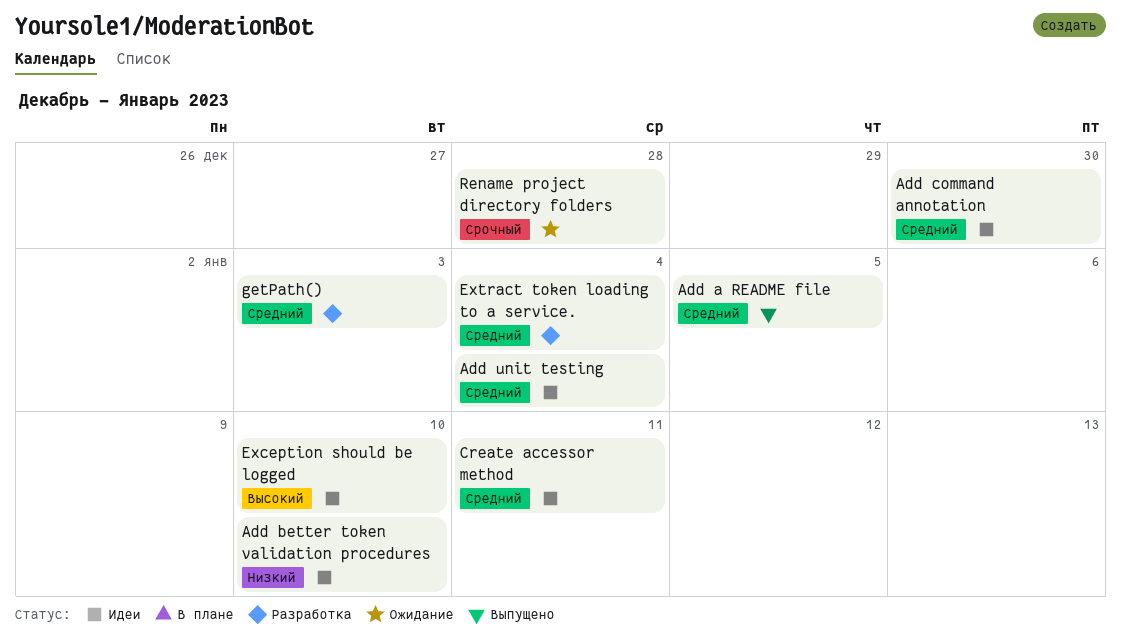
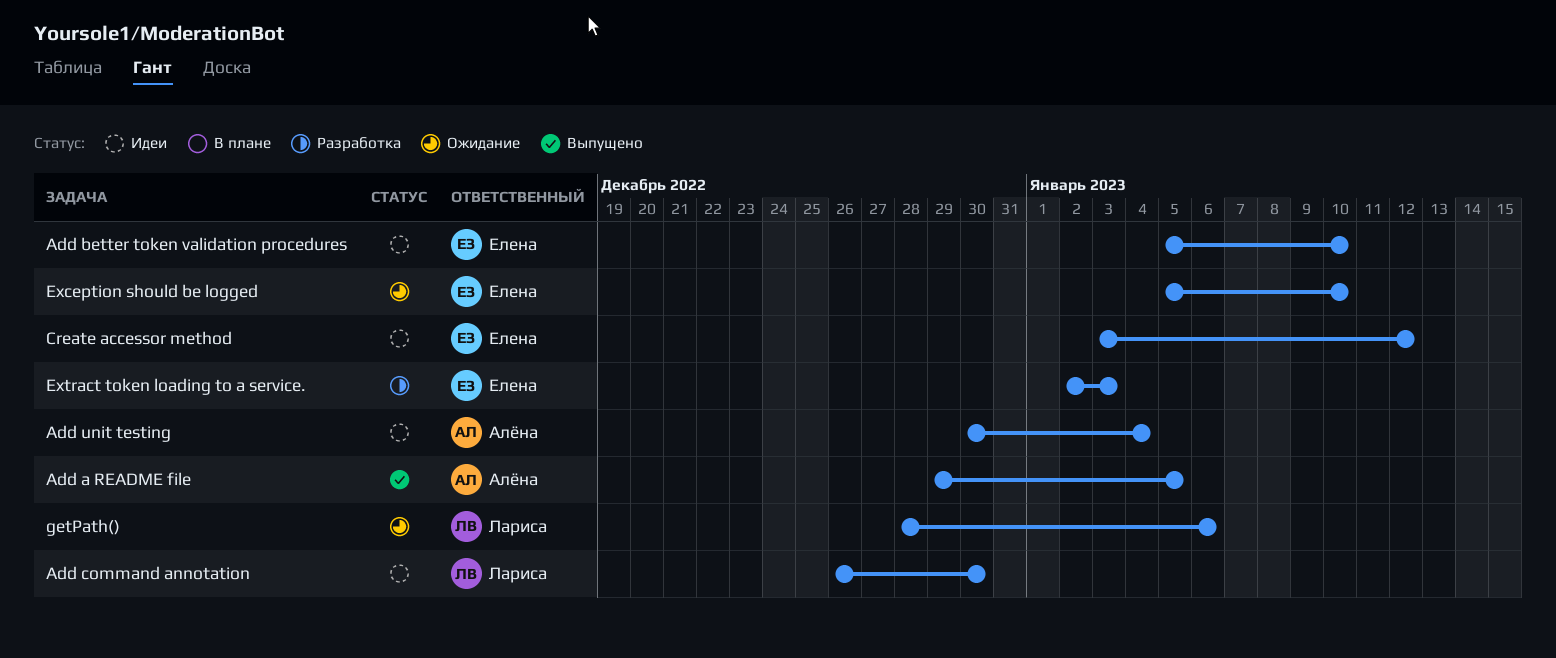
Create accessor method, due: Jan 11 -> Jan 12
Exception should be logged, status: Идеи -> Ожидание
Extract token loading to a service., due: Jan 4 -> Jan 3
getPath(), status: Разработка -> Ожидание
getPath(), due: Jan 3 -> Jan 6
Rename project directory folders: present -> none

